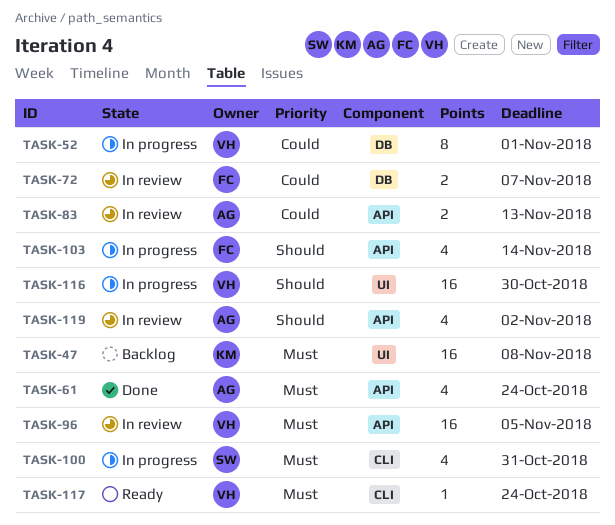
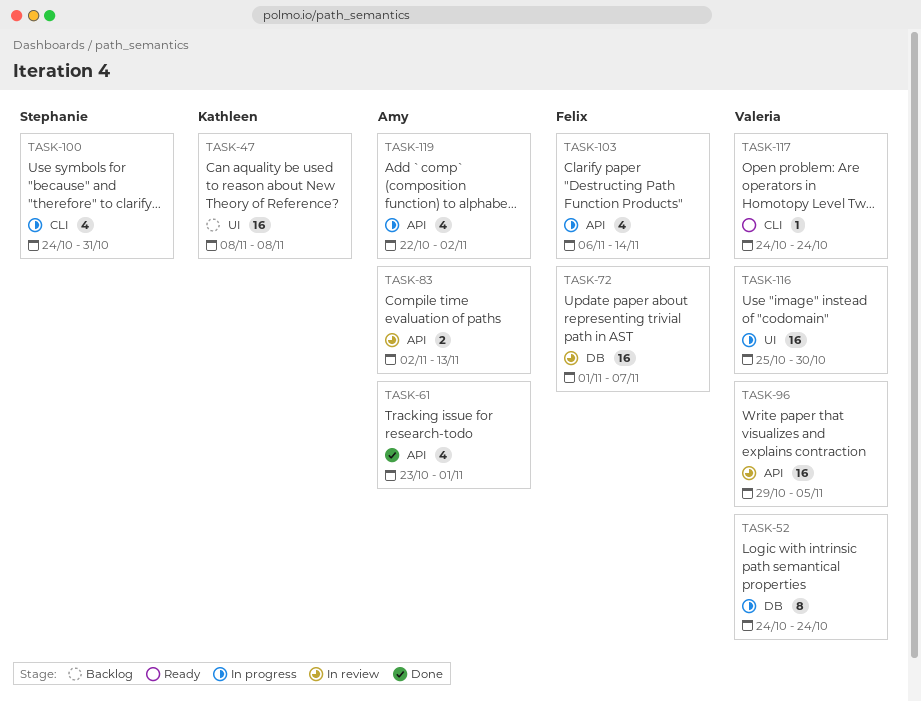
TASK-52, due: Nov 1 -> Oct 24
TASK-61, due: Oct 24 -> Nov 1
TASK-72, estimate: 2 -> 16
TASK-119, status: In review -> In progress

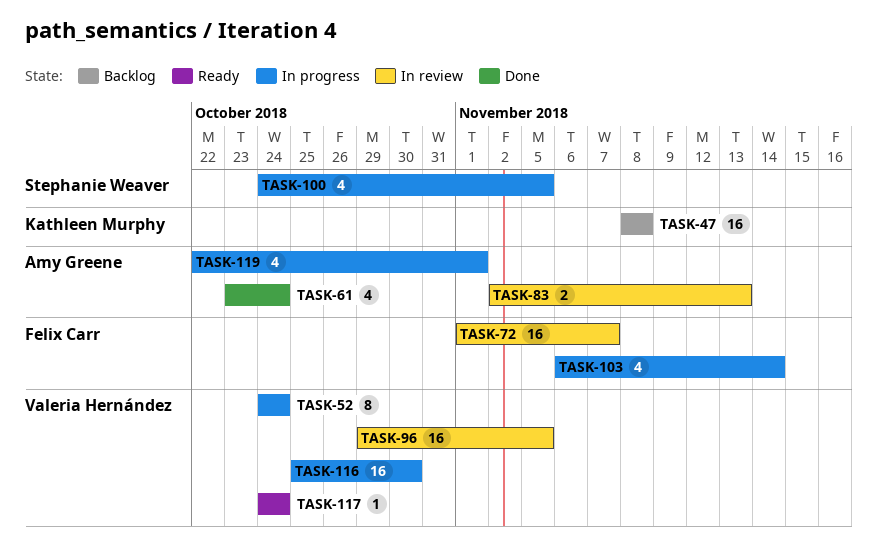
TASK-61, due: Nov 1 -> Oct 24
TASK-100, due: Oct 31 -> Nov 5
TASK-119, due: Nov 2 -> Nov 1

